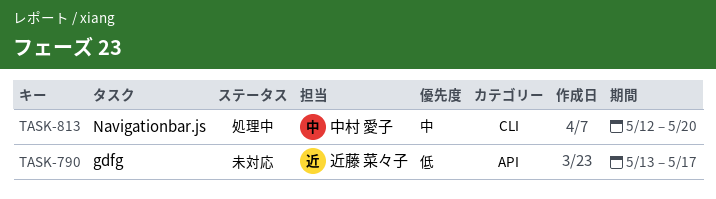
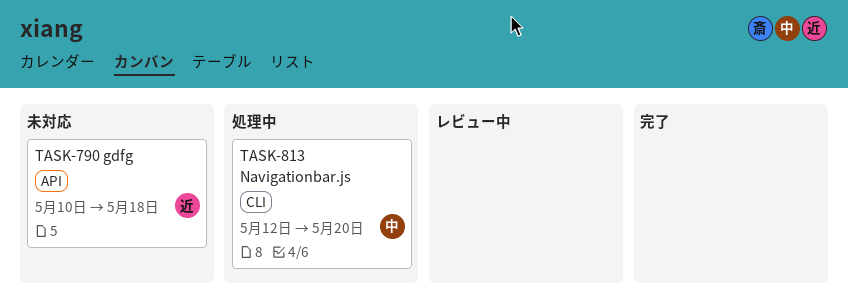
TASK-790, start: May 13 -> May 10
TASK-790, due: May 17 -> May 18

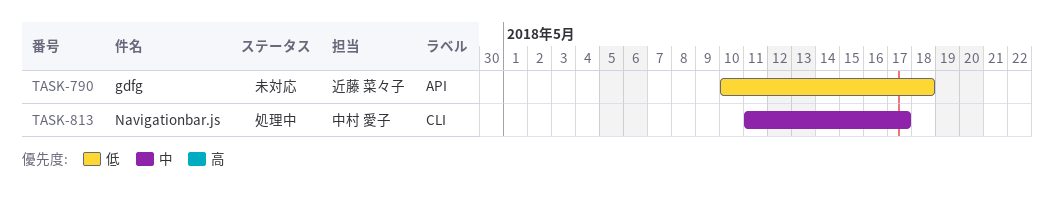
TASK-813, start: May 12 -> May 11
TASK-813, due: May 20 -> May 17

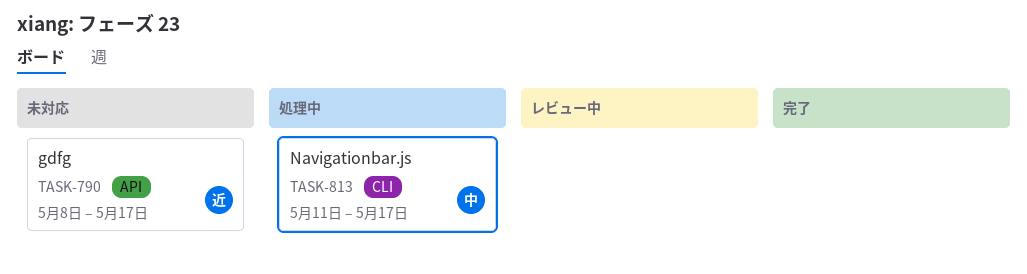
TASK-790, start: May 10 -> May 8
TASK-790, due: May 18 -> May 17

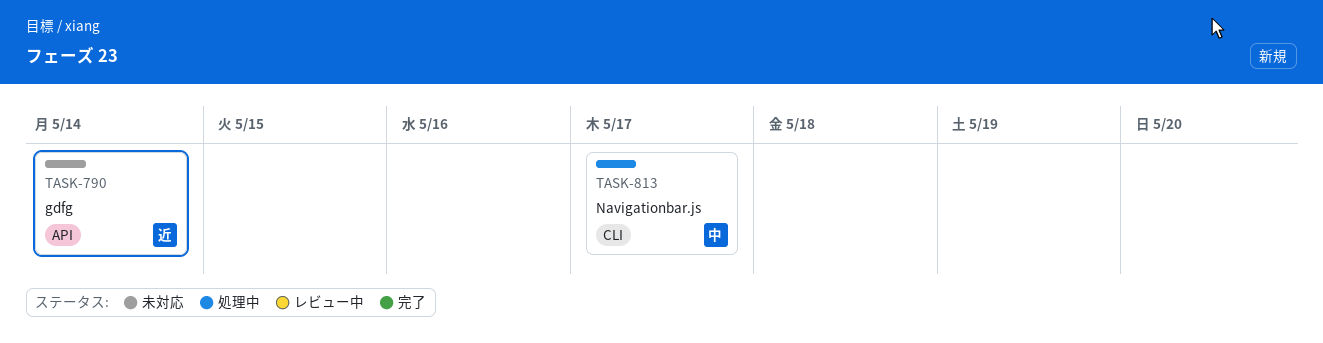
TASK-790, due: May 17 -> May 14

